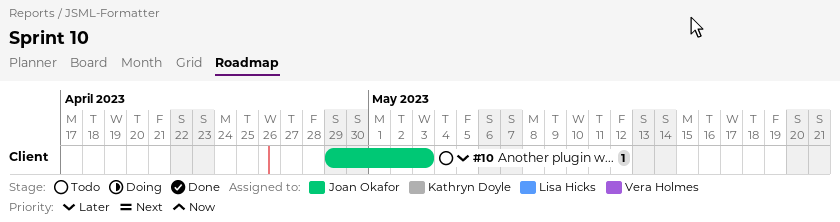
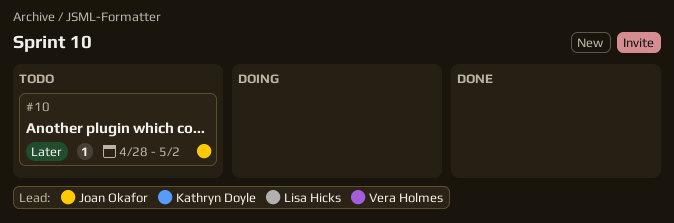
#10, start: Apr 29 -> Apr 28
#10, due: May 3 -> May 2

